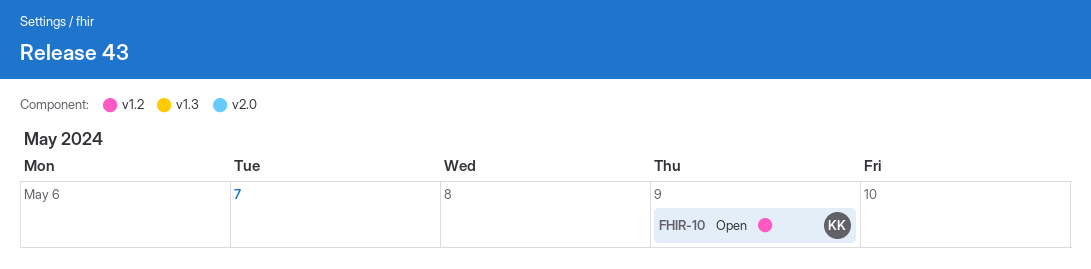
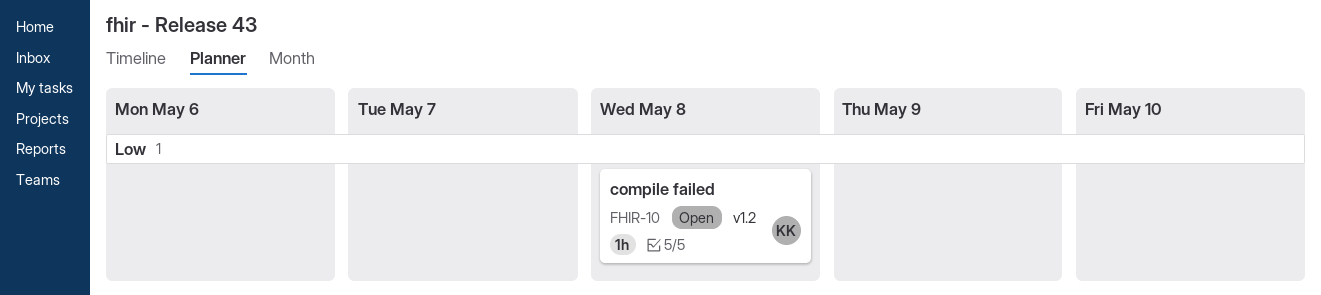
FHIR-10, due: May 9 -> May 8

